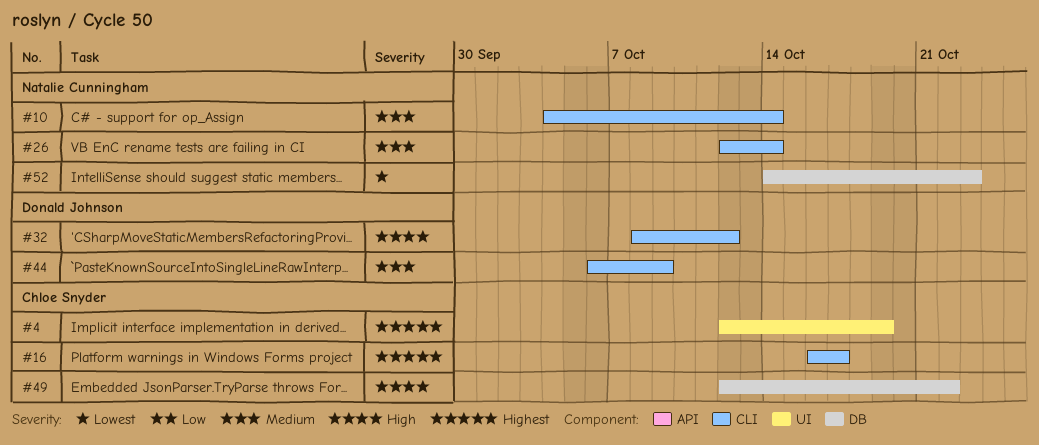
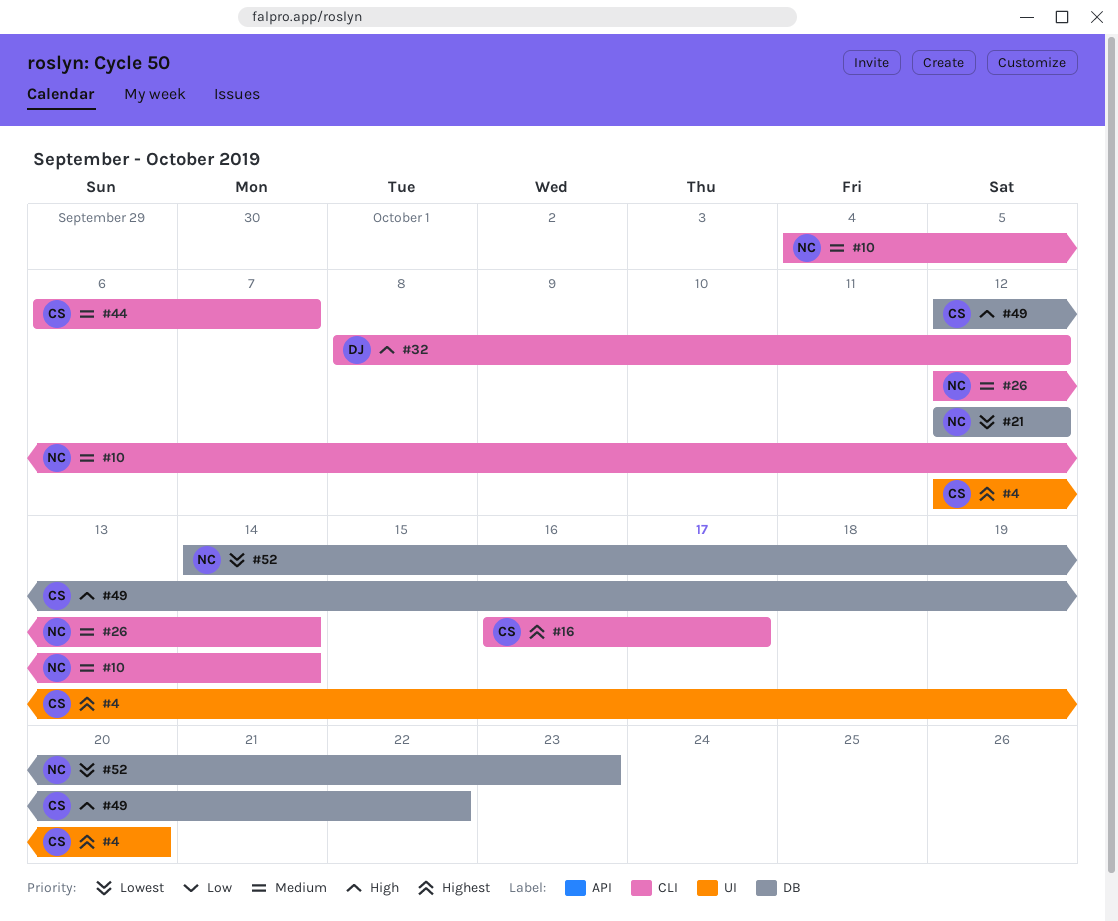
#4, due: Oct 19 -> Oct 20
#21: none -> present
#44, owner: Donald Johnson -> Chloe Snyder
#44, due: Oct 9 -> Oct 7

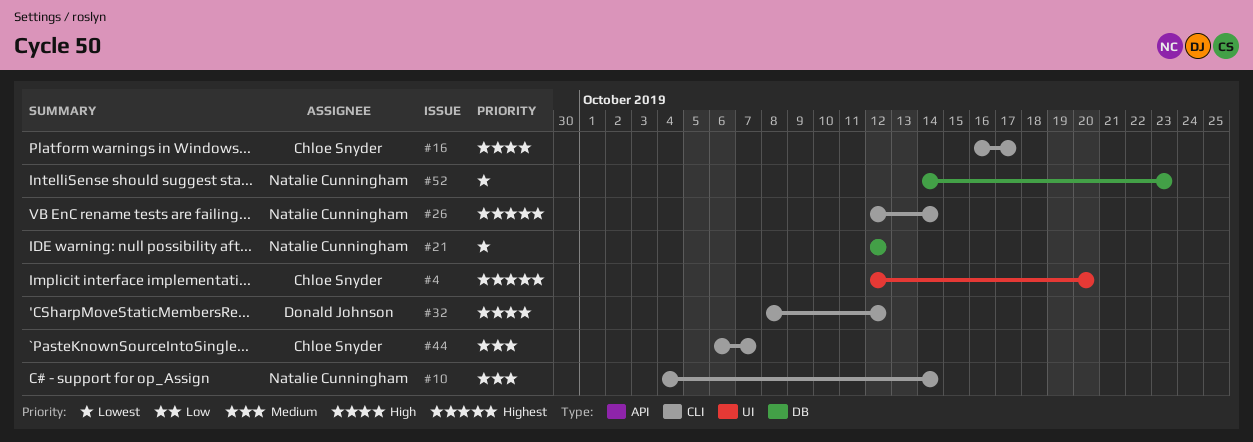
#16, priority: Highest -> High
#26, priority: Medium -> Highest
#49: present -> none

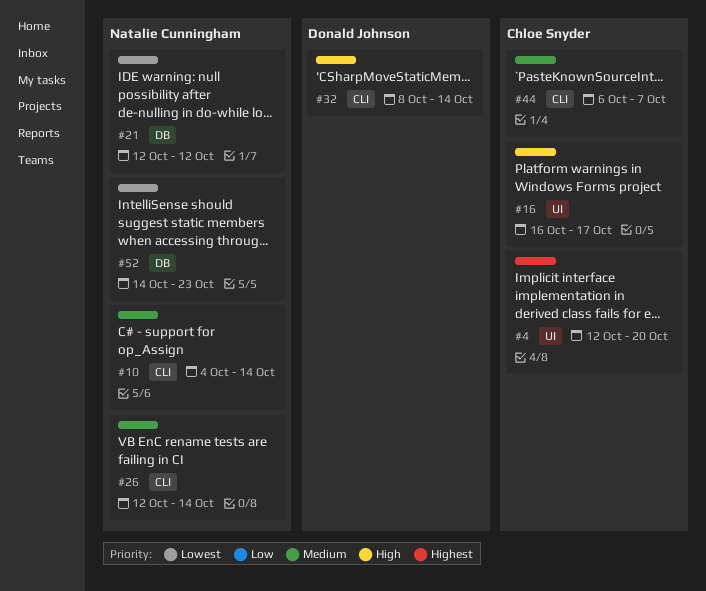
#16, label: CLI -> UI
#26, priority: Highest -> Medium
#32, due: Oct 12 -> Oct 14

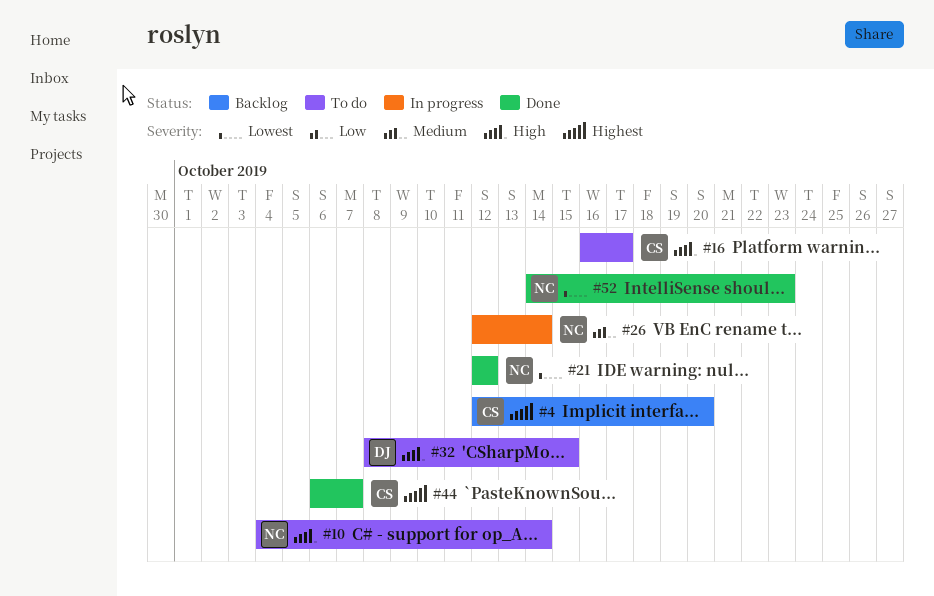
#10, priority: Medium -> High
#32, due: Oct 14 -> Oct 15
#44, priority: Medium -> Highest

